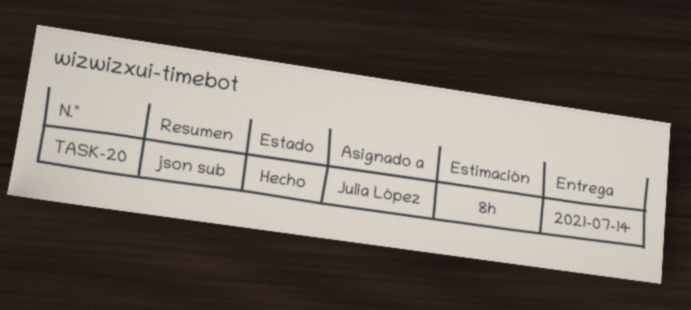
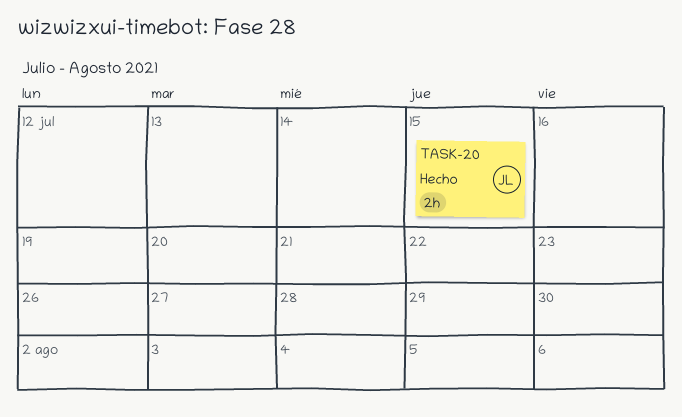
TASK-20, estimate: 8h -> 2h
TASK-20, due: Jul 14 -> Jul 15

